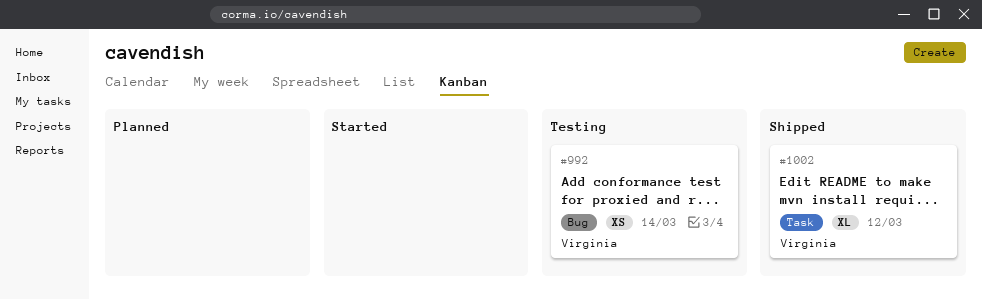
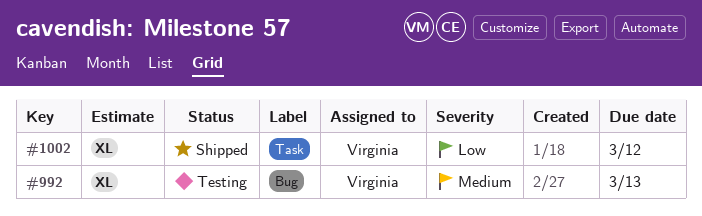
#992, estimate: XS -> XL
#992, due: Mar 14 -> Mar 13

